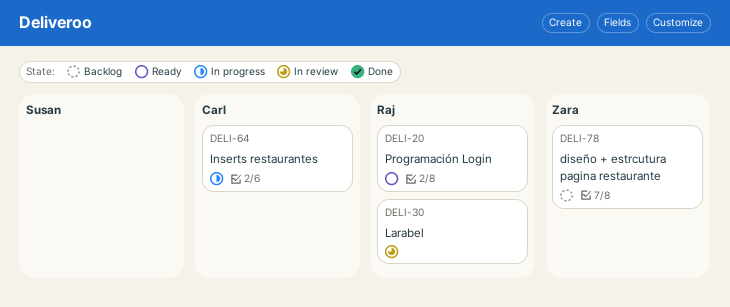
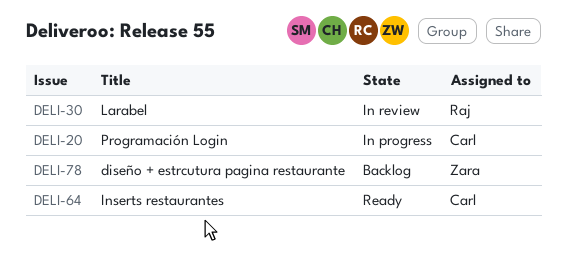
DELI-20, status: Ready -> In progress
DELI-20, owner: Raj -> Carl
DELI-64, status: In progress -> Ready

